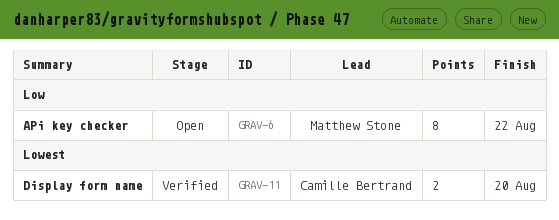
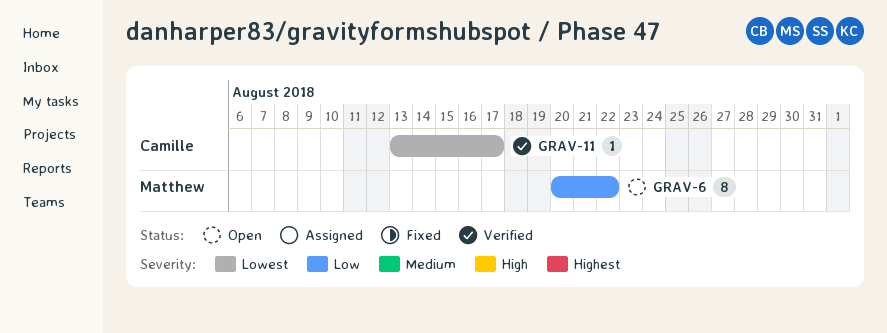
GRAV-11, estimate: 2 -> 1
GRAV-11, due: Aug 20 -> Aug 17

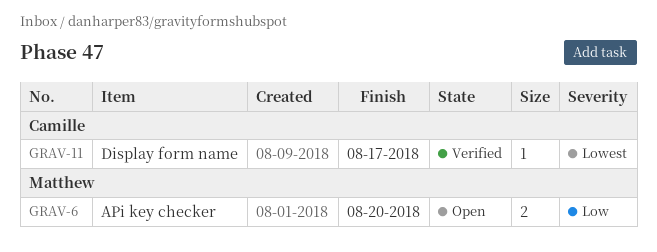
GRAV-6, estimate: 8 -> 2
GRAV-6, due: Aug 22 -> Aug 20

